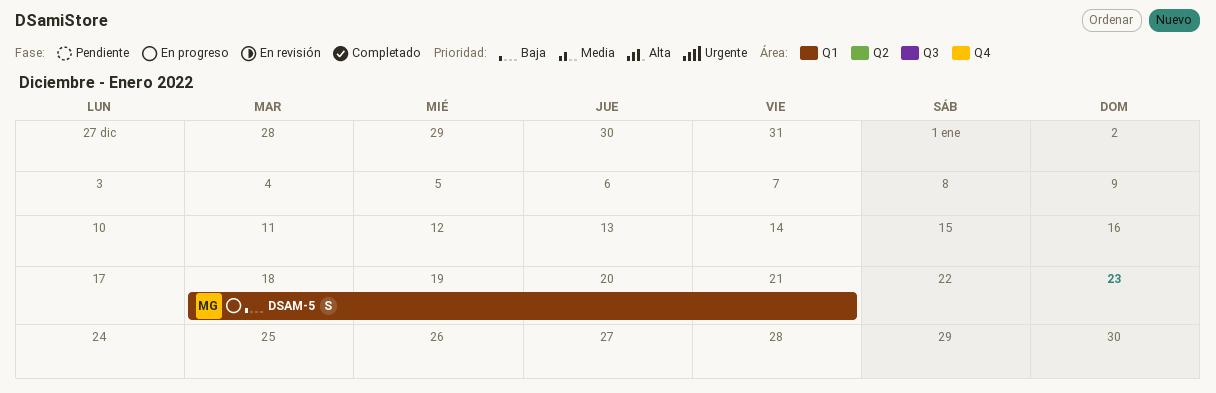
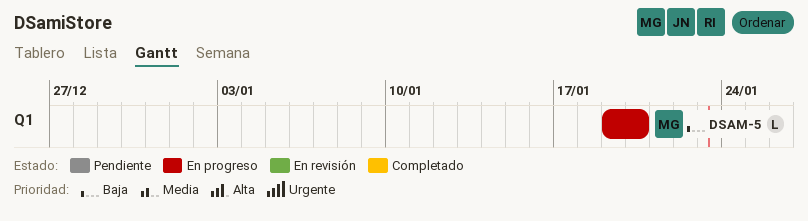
DSAM-5, estimate: S -> L
DSAM-5, start: Jan 18 -> Jan 19
DSAM-5, due: Jan 21 -> Jan 20

